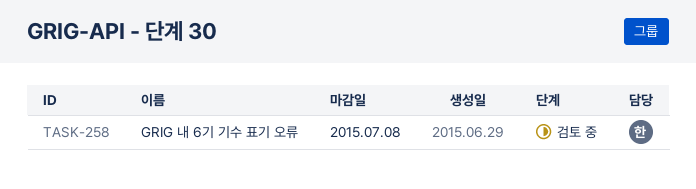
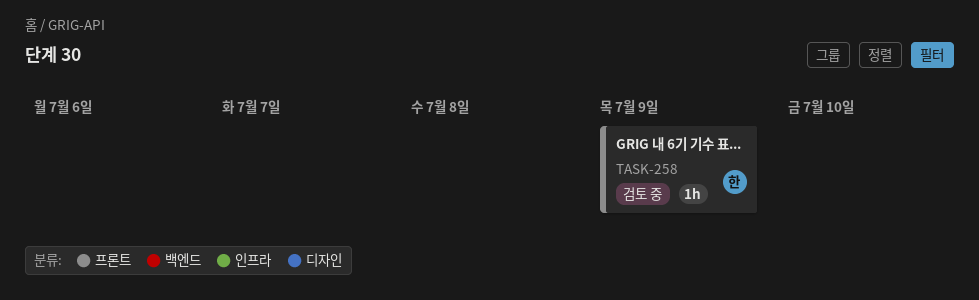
TASK-258, due: Jul 8 -> Jul 9

